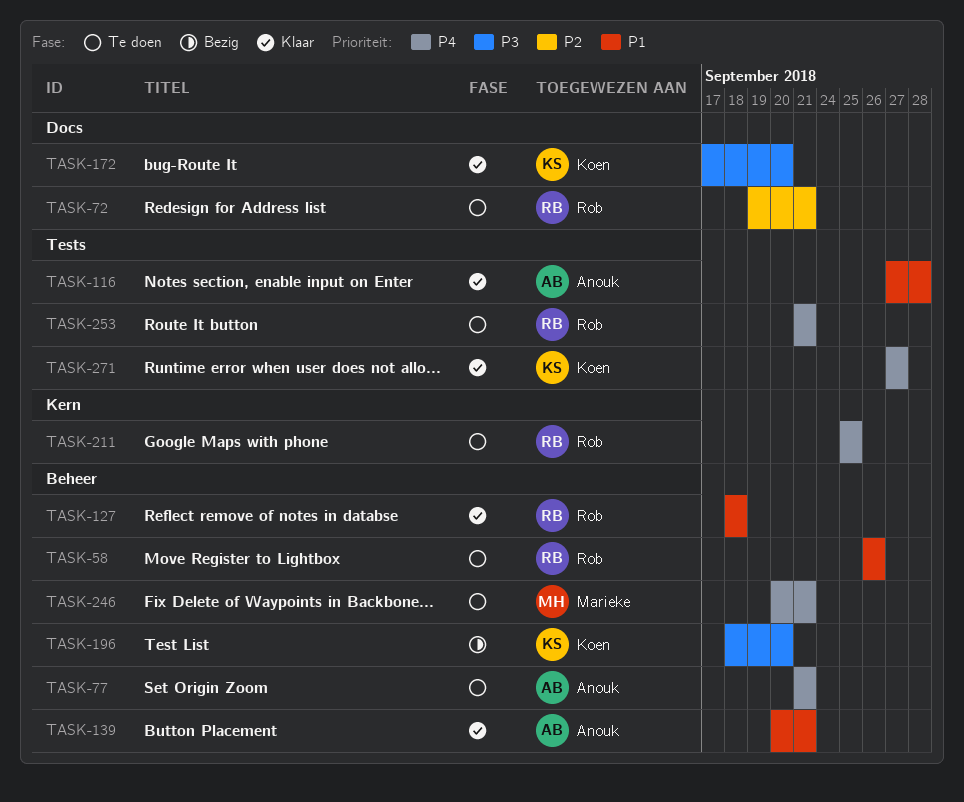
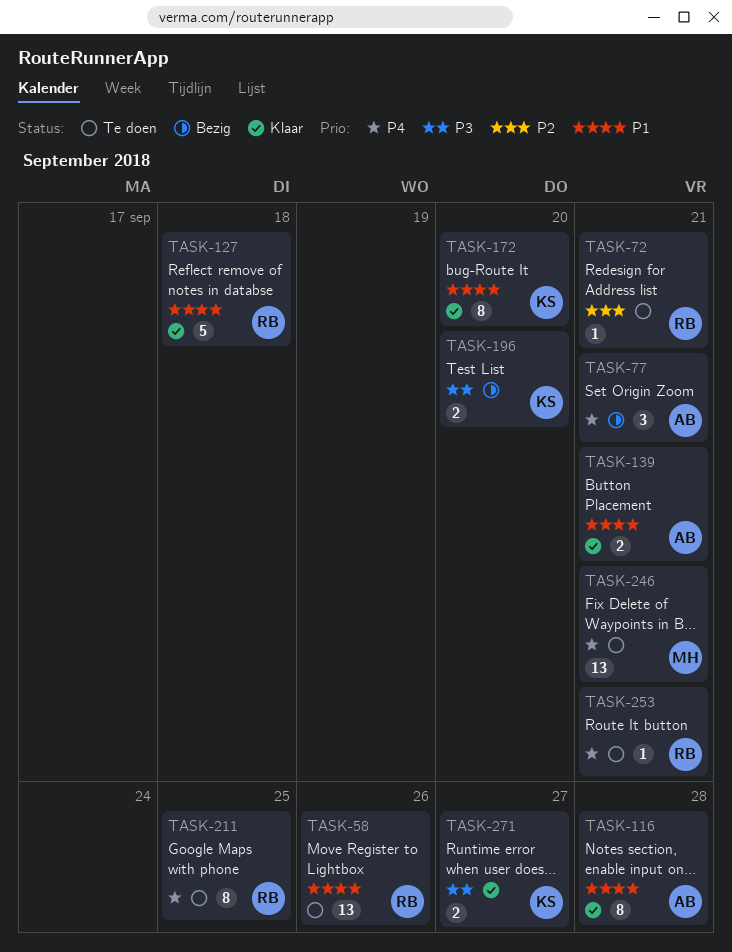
TASK-77, status: Te doen -> Bezig
TASK-172, priority: P3 -> P1
TASK-271, priority: P4 -> P3

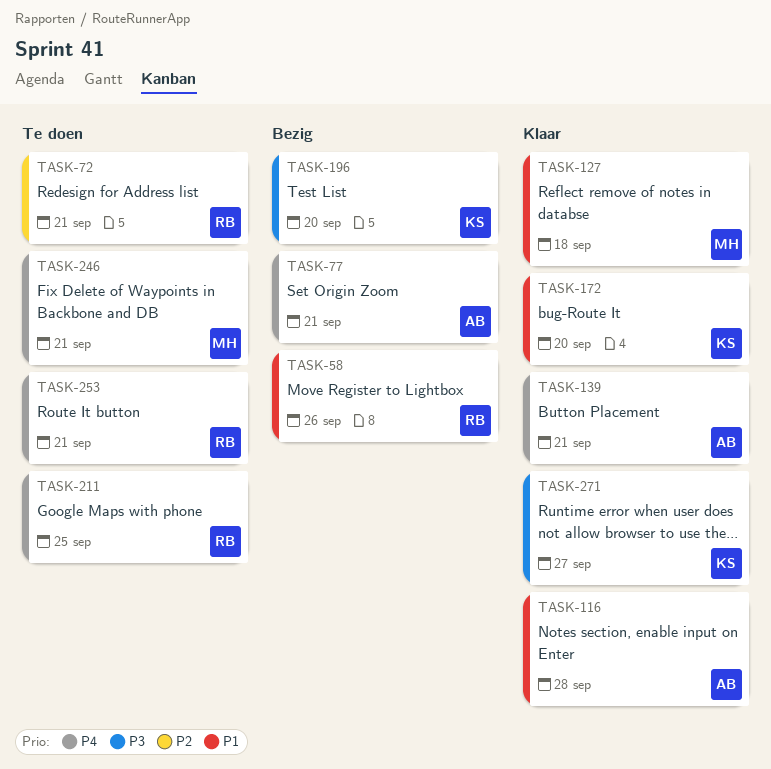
TASK-58, status: Te doen -> Bezig
TASK-127, owner: RB -> MH
TASK-139, priority: P1 -> P4

